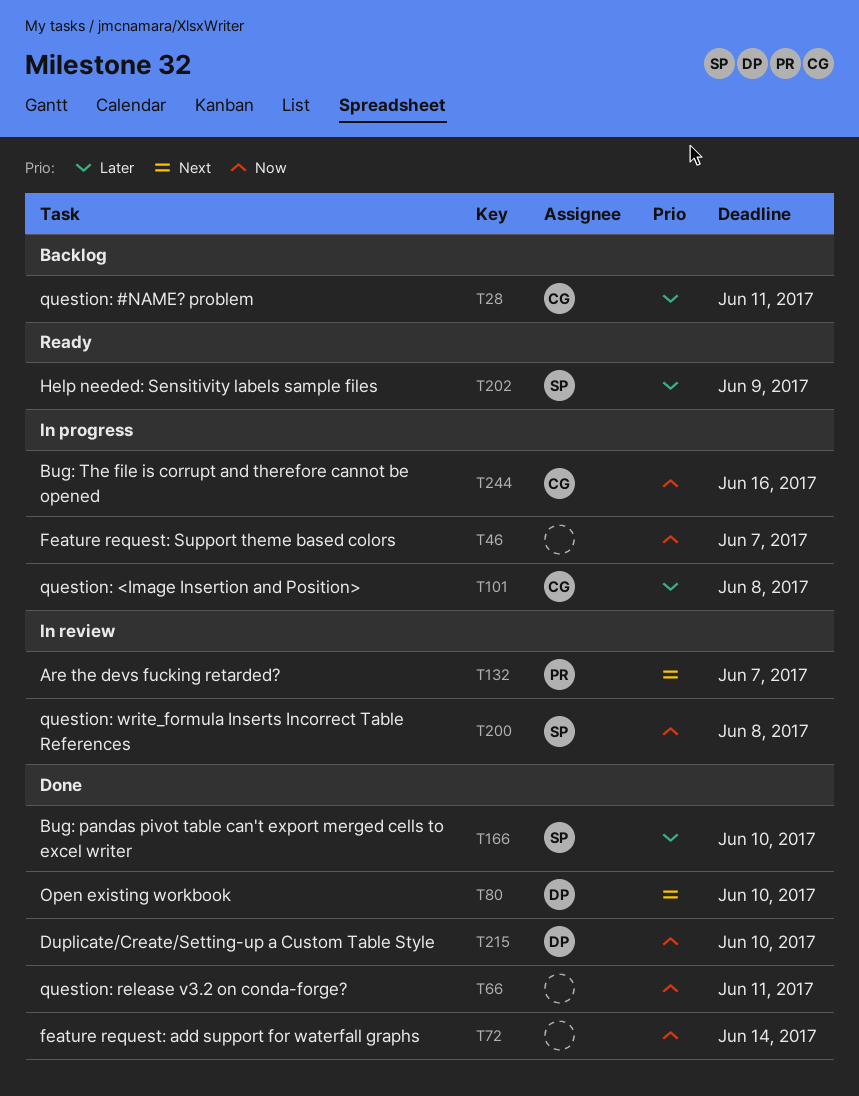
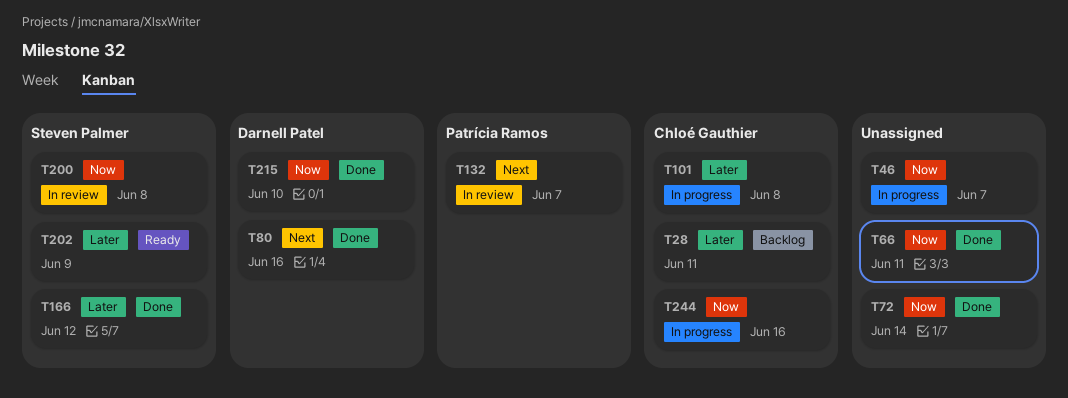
T80, due: Jun 10 -> Jun 16
T166, due: Jun 10 -> Jun 12

